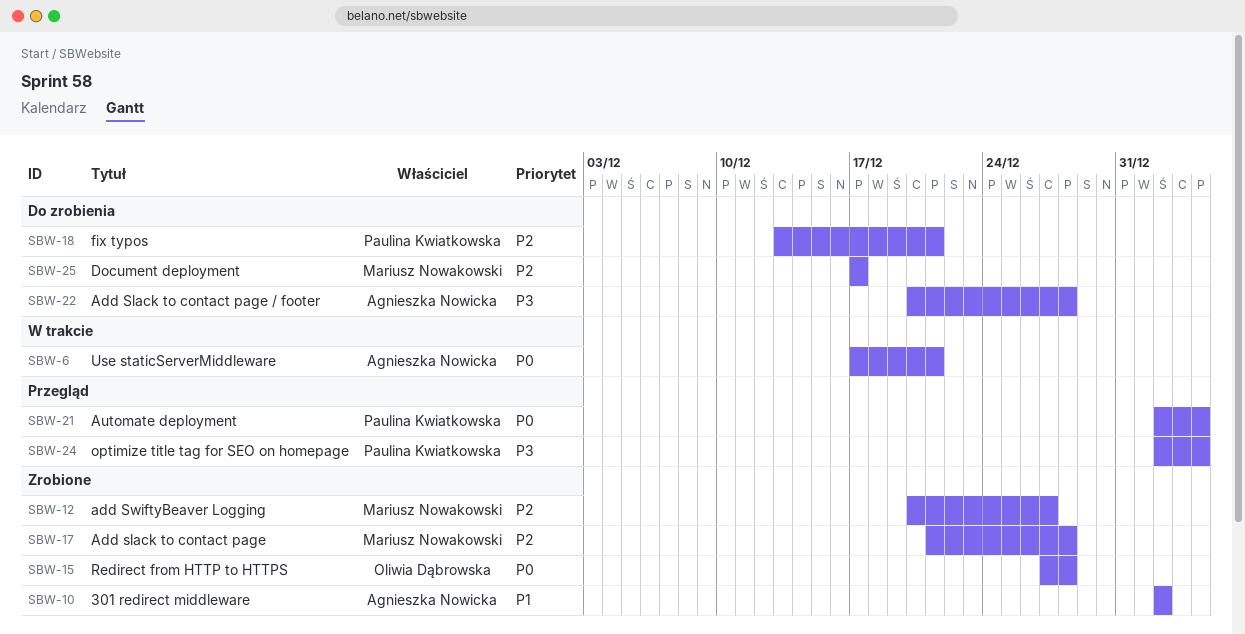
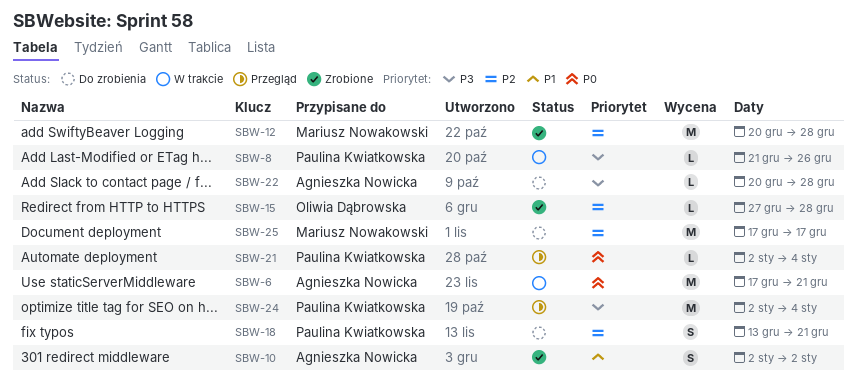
SBW-8: none -> present
SBW-12, due: Dec 27 -> Dec 28
SBW-15, priority: P0 -> P2
SBW-17: present -> none

